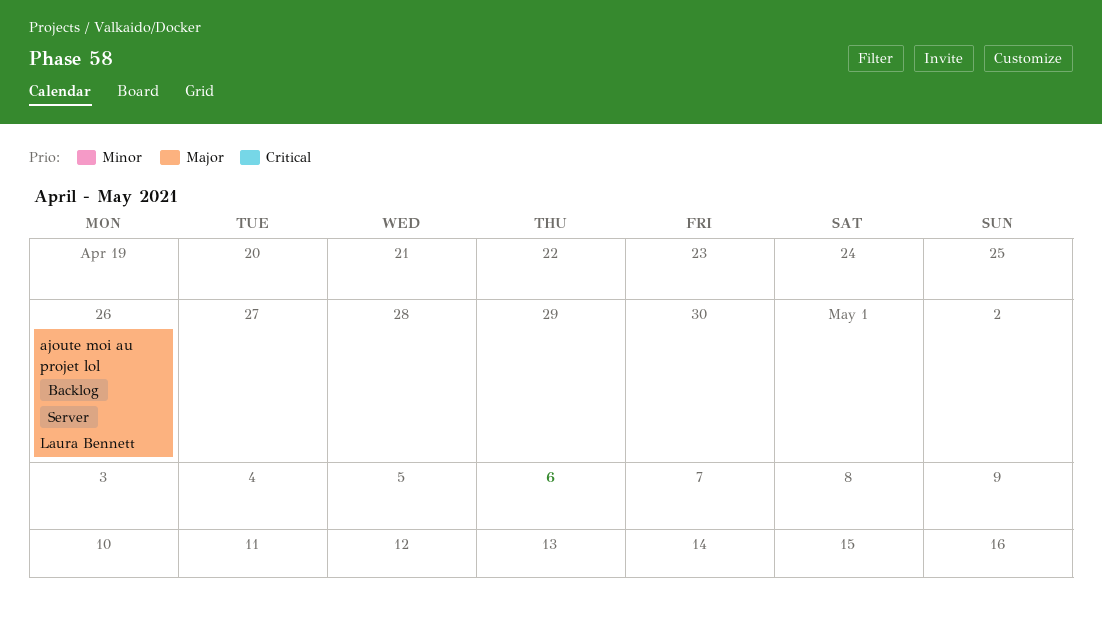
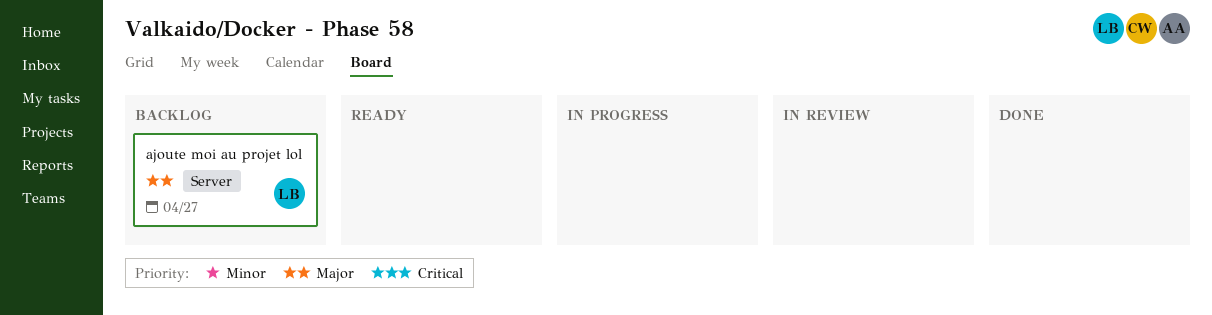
ajoute moi au projet lol, due: Apr 26 -> Apr 27

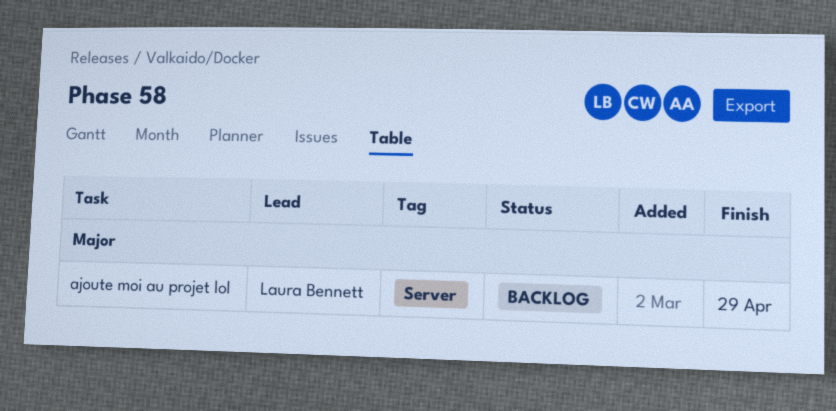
ajoute moi au projet lol, due: Apr 27 -> Apr 29

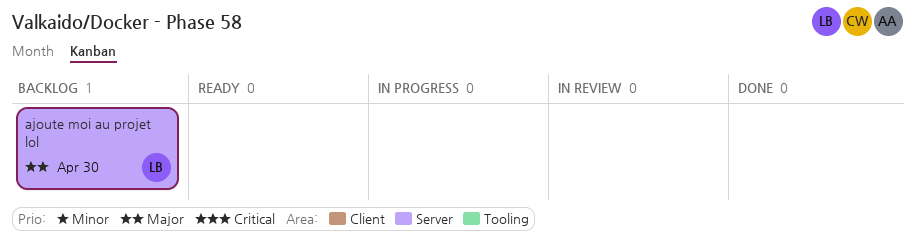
ajoute moi au projet lol, due: Apr 29 -> Apr 30

